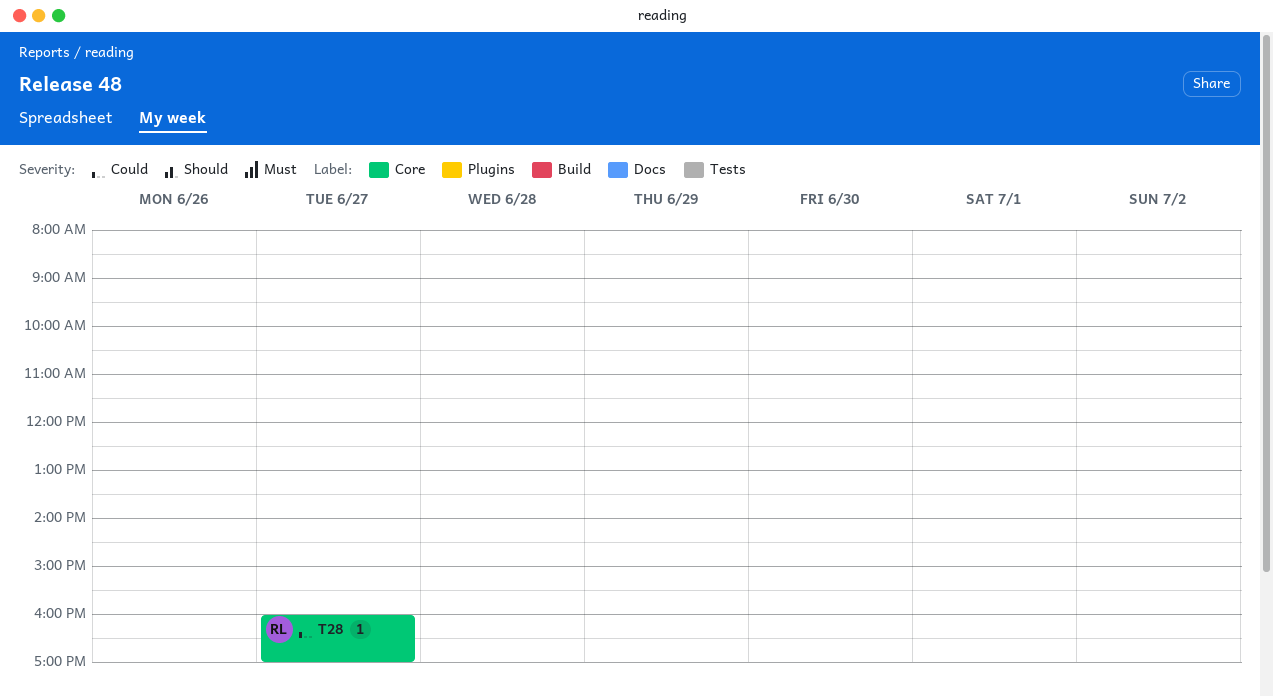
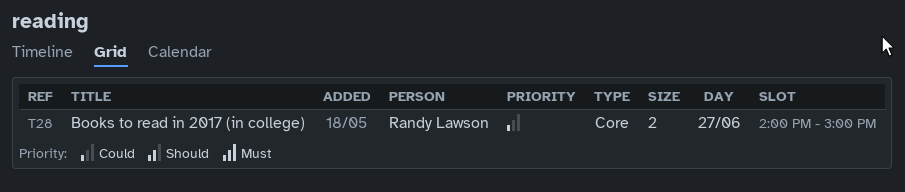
T28, estimate: 1 -> 2
T28, begins: 16:00 -> 14:00
T28, ends: 17:00 -> 15:00

